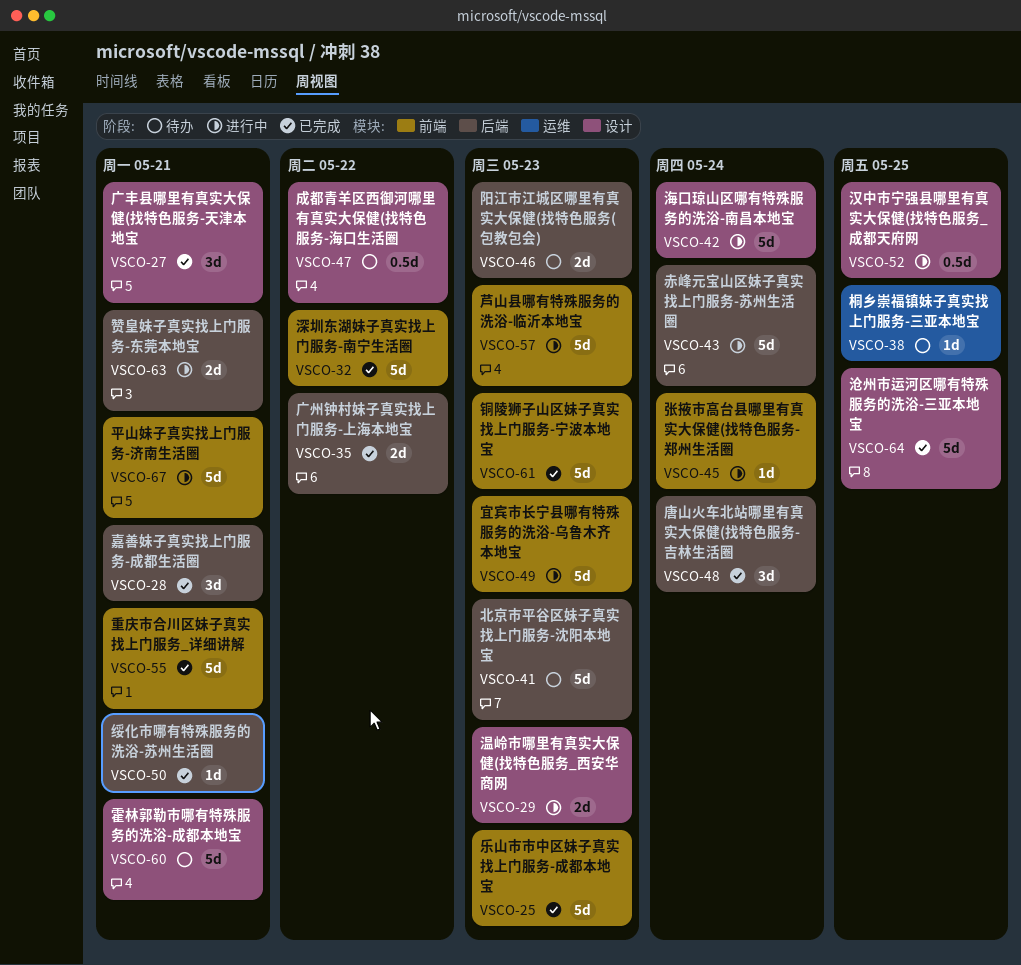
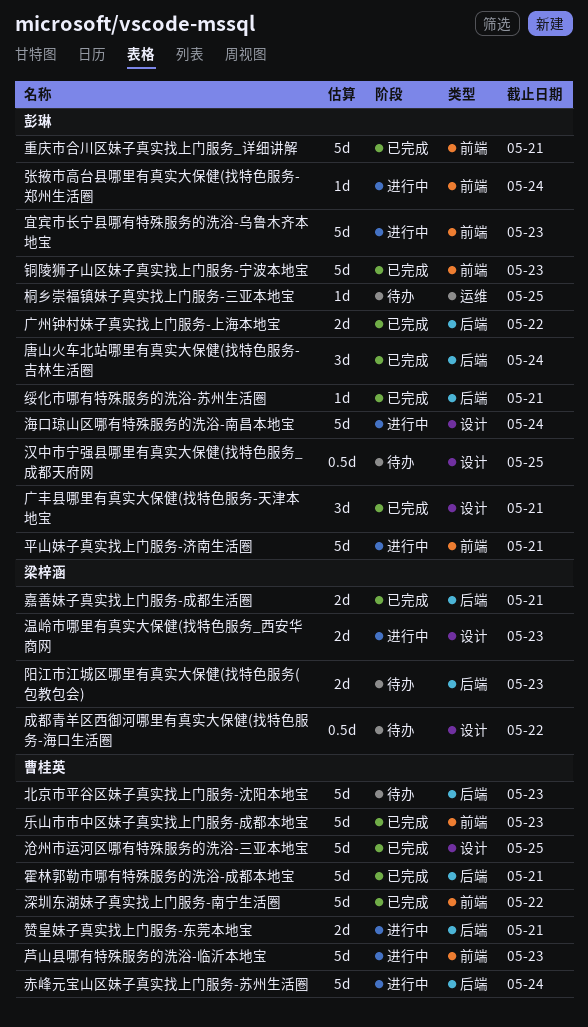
嘉善妹子真实找上门服务-成都生活圈, estimate: 3d -> 2d
汉中市宁强县哪里有真实大保健(找特色服务_成都天府网, status: 进行中 -> 待办
霍林郭勒市哪有特殊服务的洗浴-成都本地宝, status: 待办 -> 已完成
霍林郭勒市哪有特殊服务的洗浴-成都本地宝, label: 设计 -> 后端

